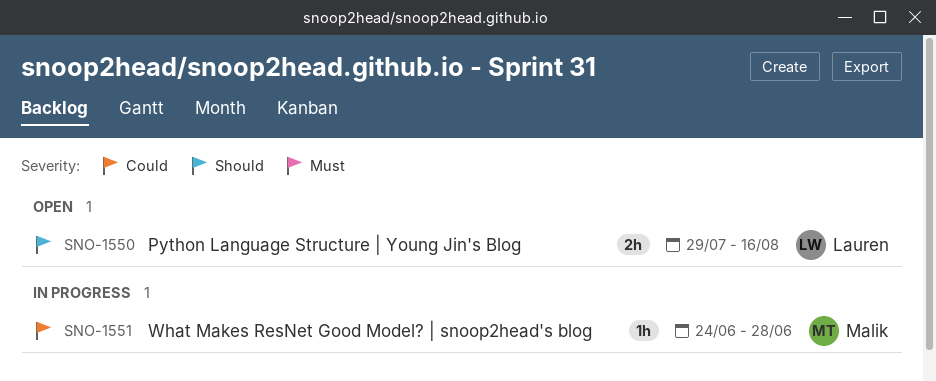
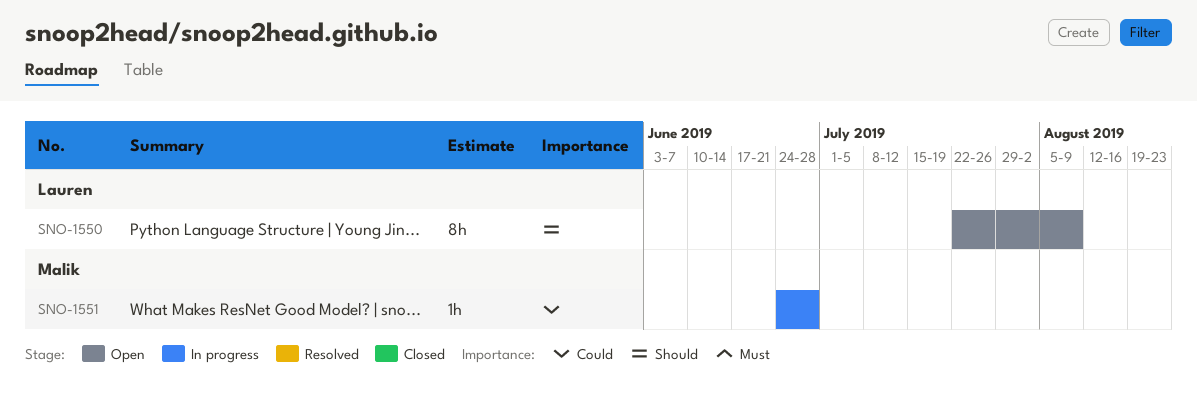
SNO-1550, estimate: 2h -> 8h
SNO-1550, start: Jul 29 -> Jul 22
SNO-1550, due: Aug 16 -> Aug 9

